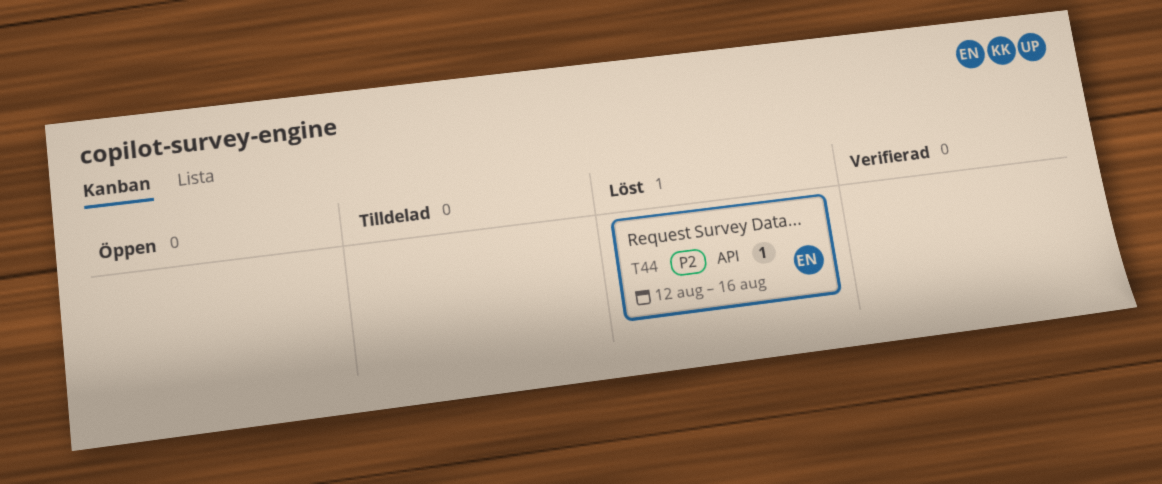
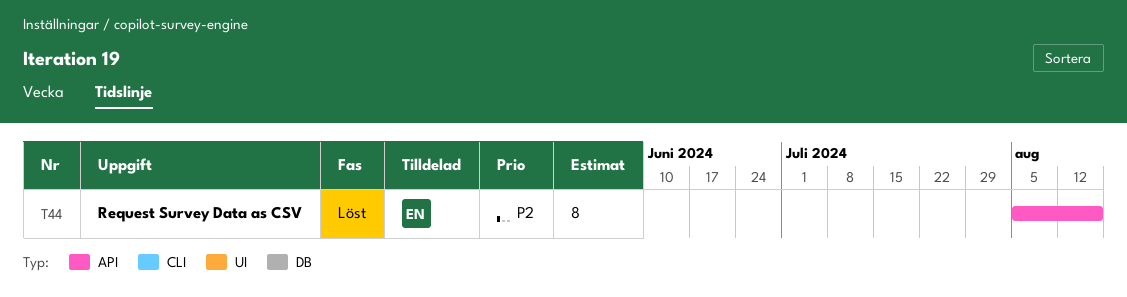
T44, estimate: 1 -> 8
T44, start: Aug 12 -> Aug 5

